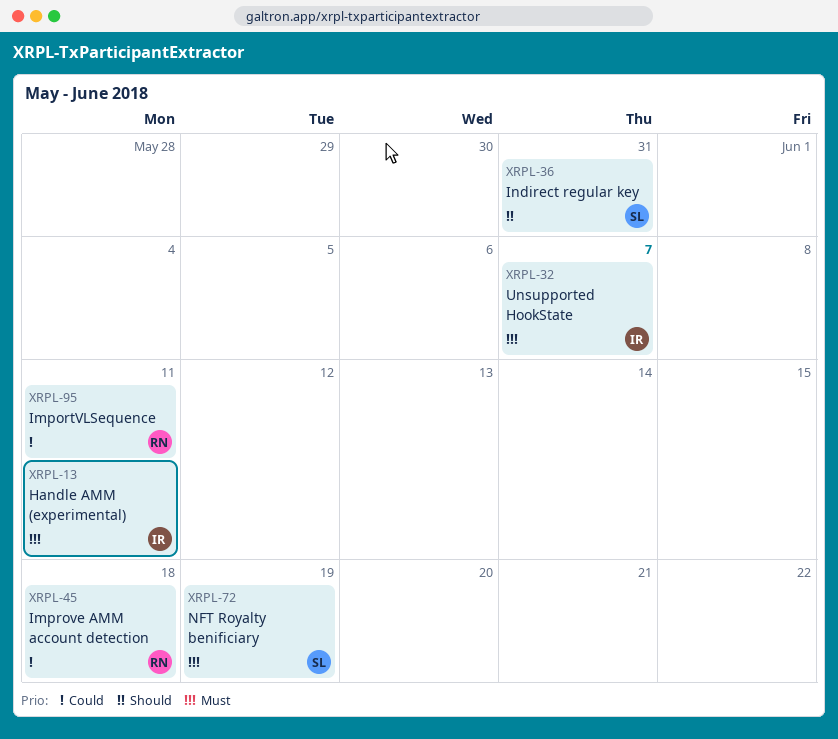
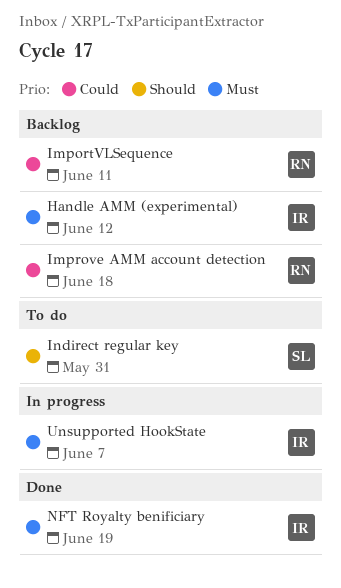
Handle AMM (experimental), due: Jun 11 -> Jun 12
NFT Royalty benificiary, owner: SL -> IR

